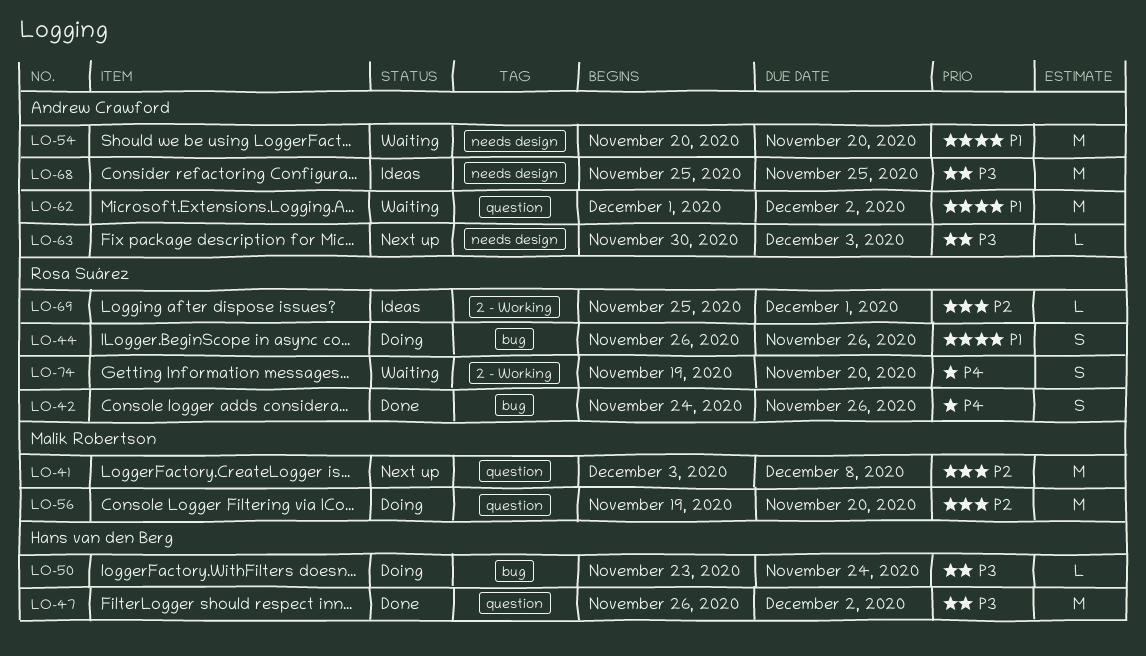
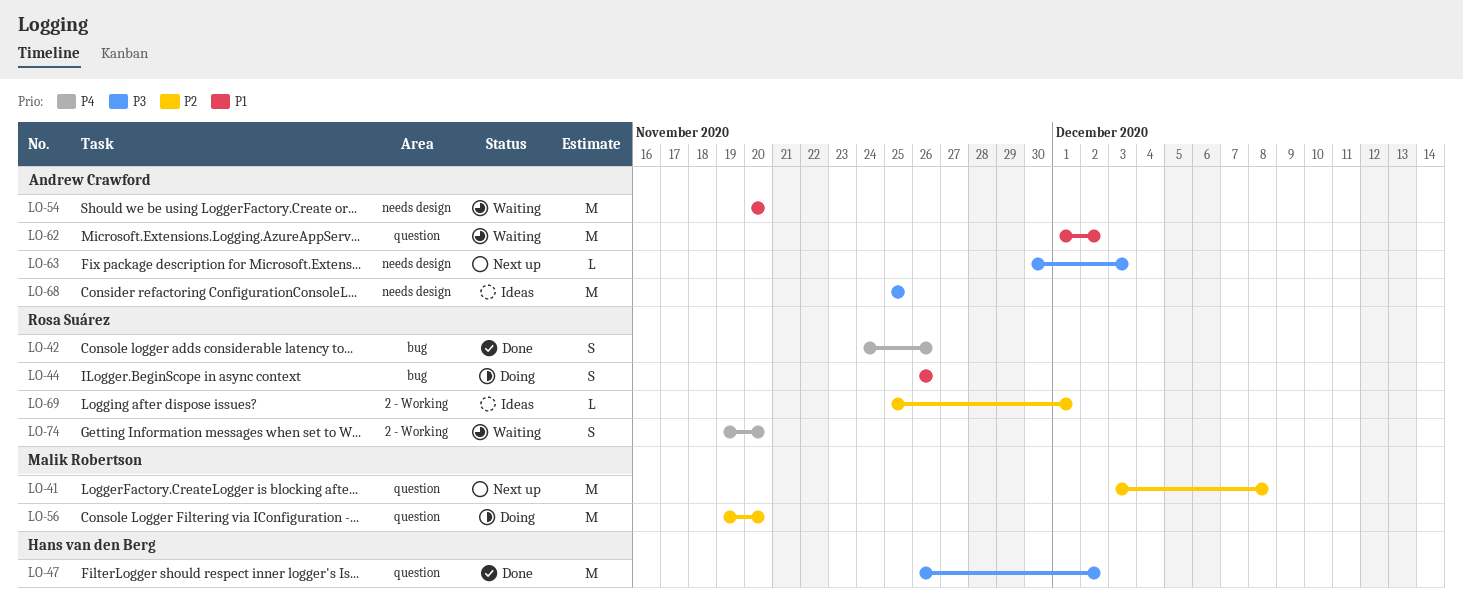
LO-50: present -> none

